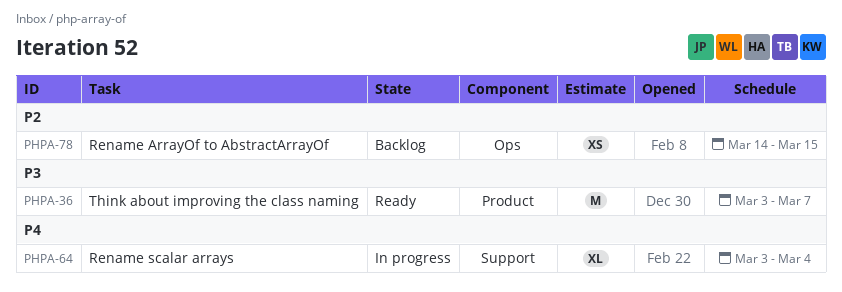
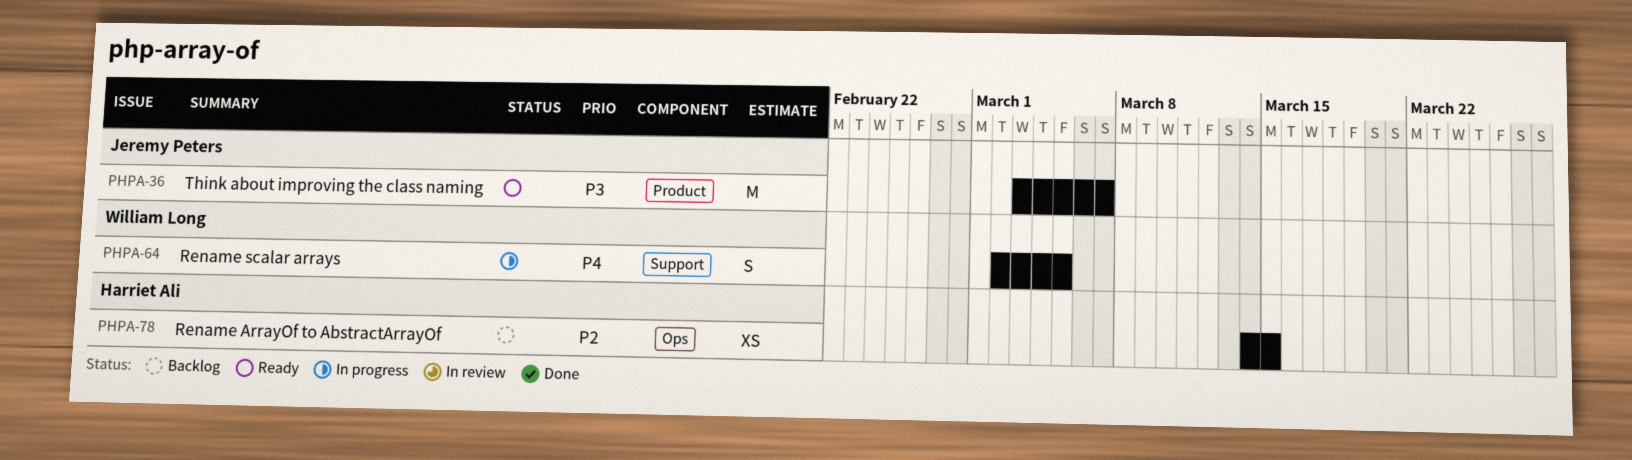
PHPA-64, estimate: XL -> S
PHPA-64, start: Mar 3 -> Mar 2
PHPA-64, due: Mar 4 -> Mar 5

